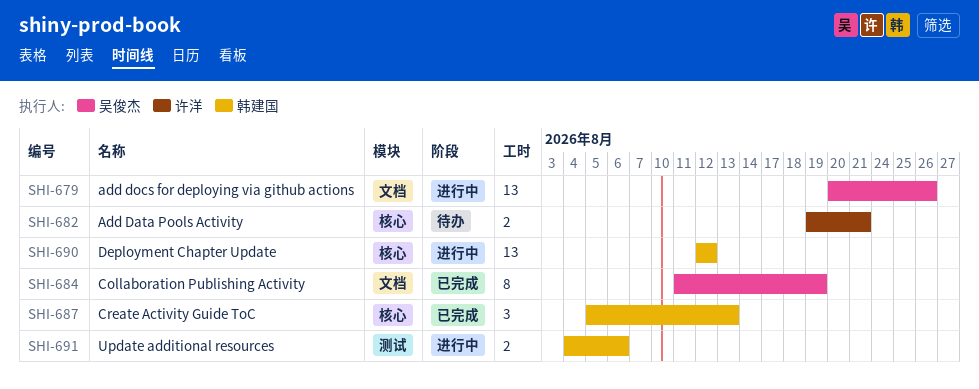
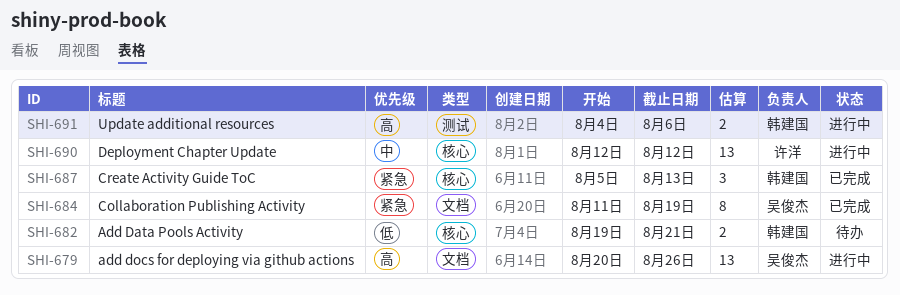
SHI-682, owner: 许洋 -> 韩建国
SHI-690, owner: 韩建国 -> 许洋

